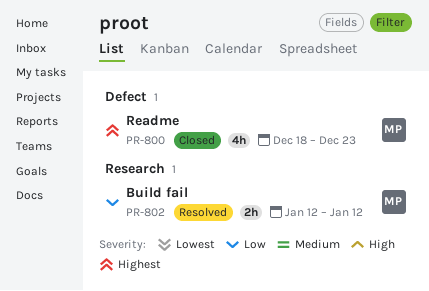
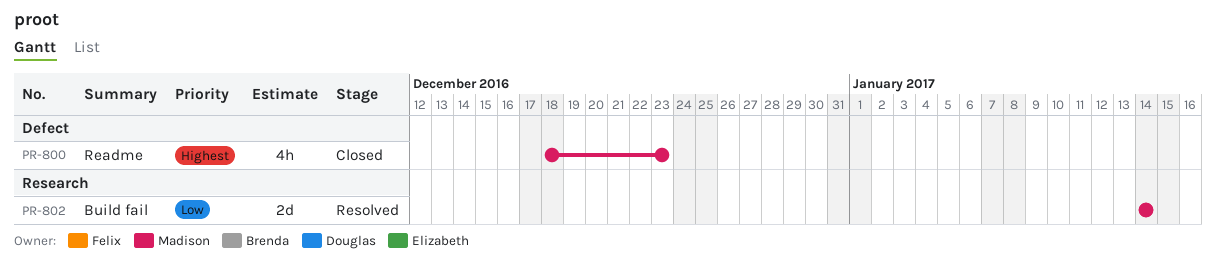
PR-802, estimate: 2h -> 2d
PR-802, start: Jan 12 -> Jan 14
PR-802, due: Jan 12 -> Jan 14

